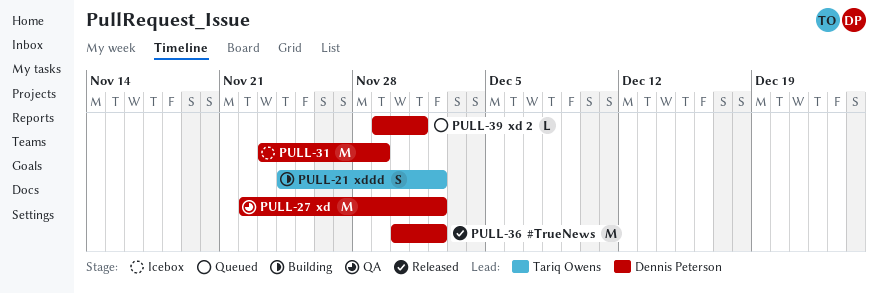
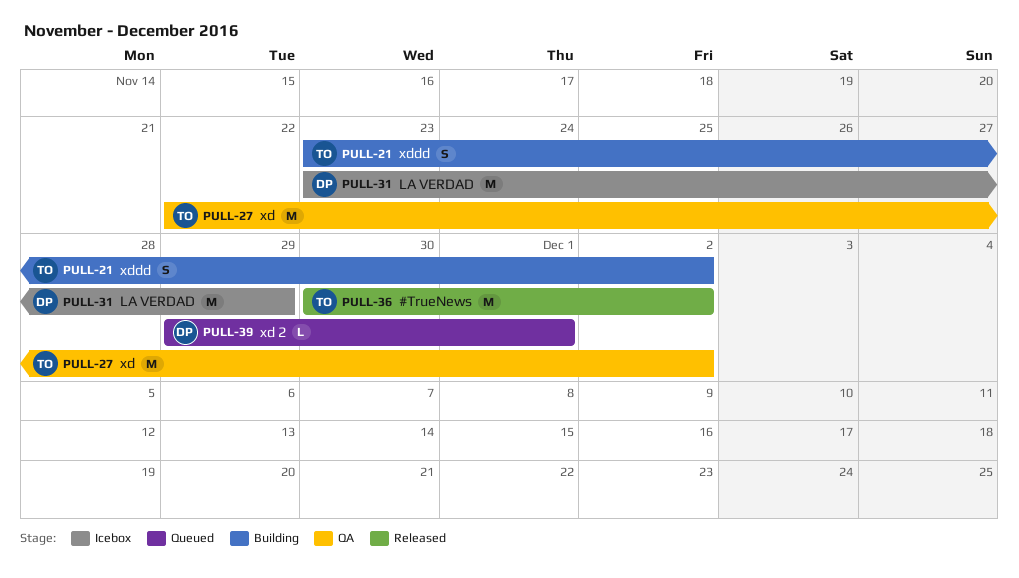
PULL-21, start: Nov 24 -> Nov 23
PULL-27, owner: Dennis Peterson -> Tariq Owens
PULL-36, owner: Dennis Peterson -> Tariq Owens

